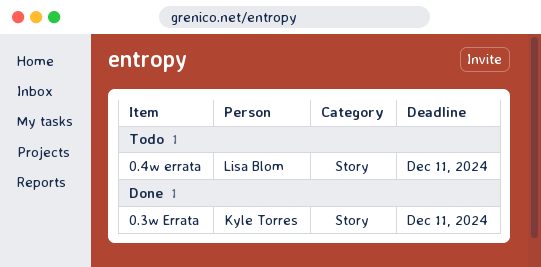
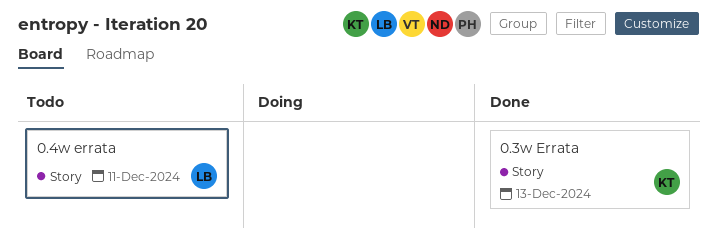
0.3w Errata, due: Dec 11 -> Dec 13

